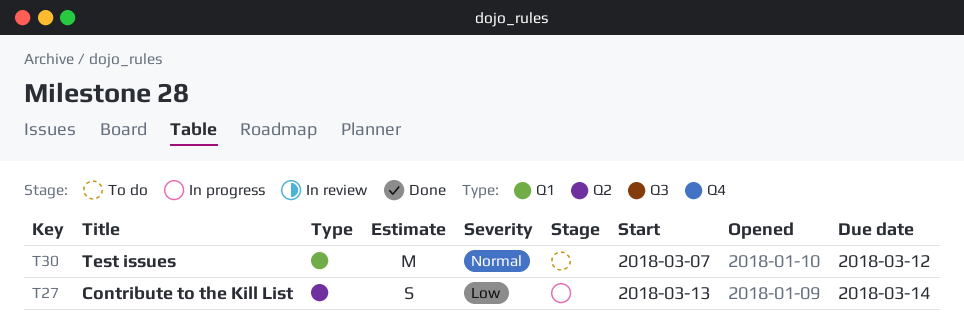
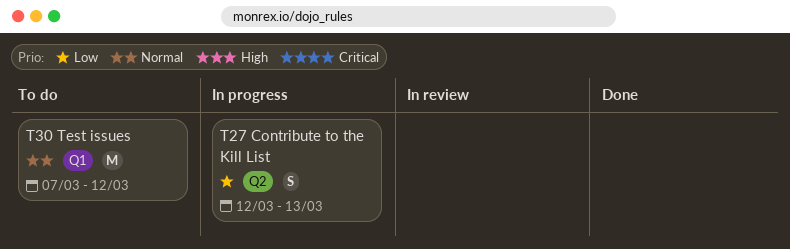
T27, start: Mar 13 -> Mar 12
T27, due: Mar 14 -> Mar 13

